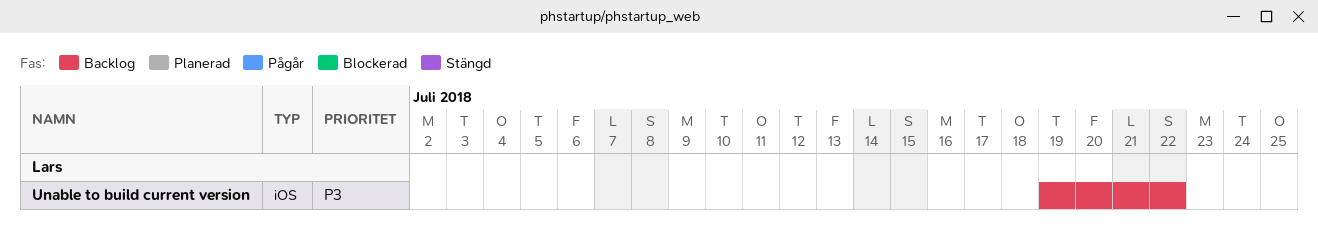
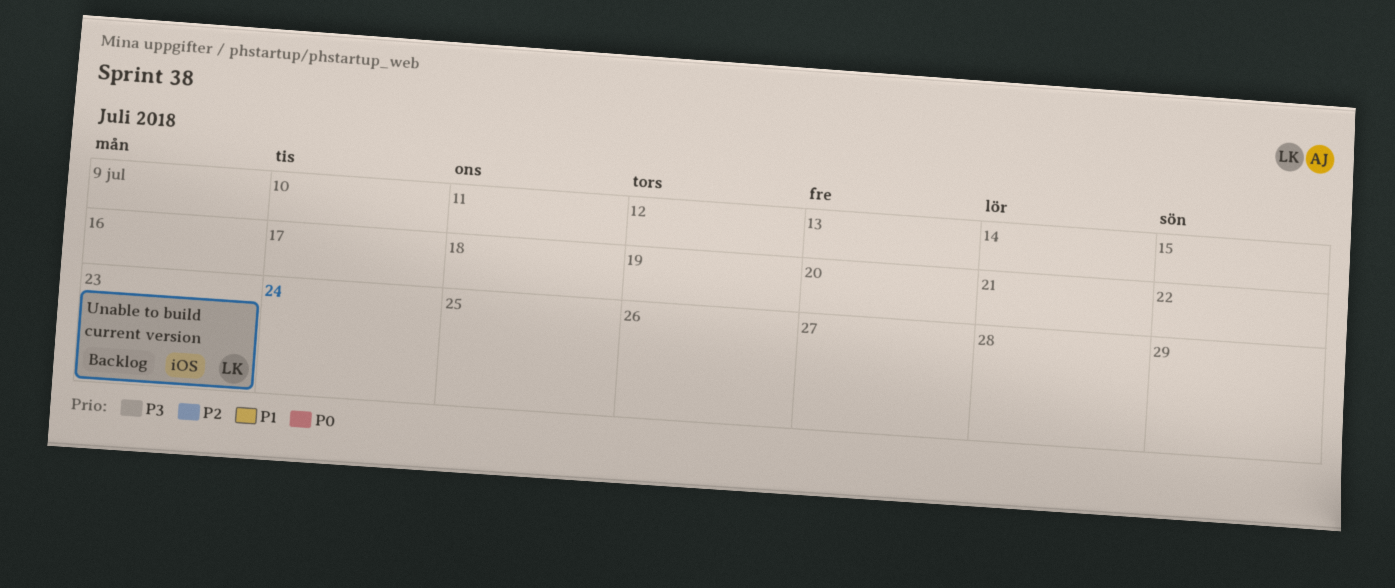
Unable to build current version, due: Jul 22 -> Jul 23

